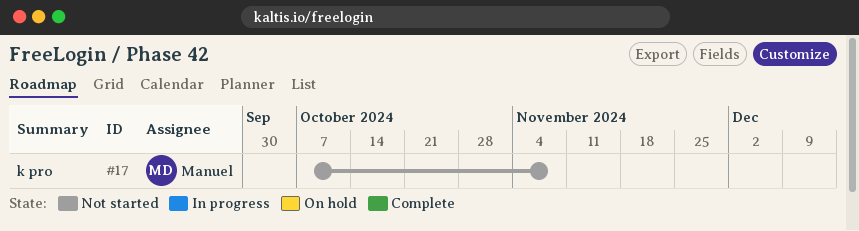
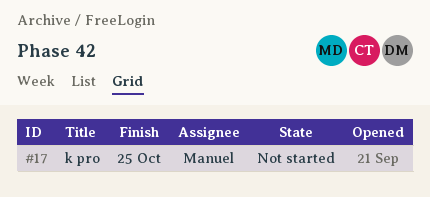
#17, due: Nov 8 -> Oct 25

